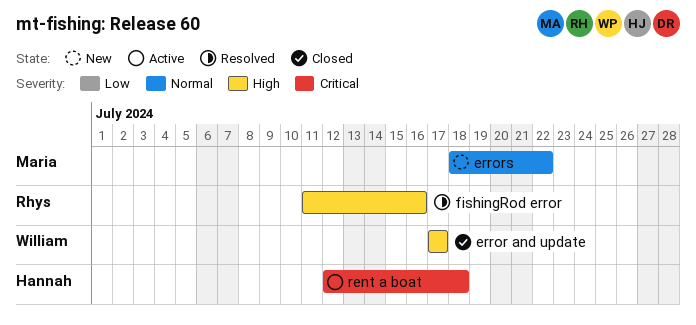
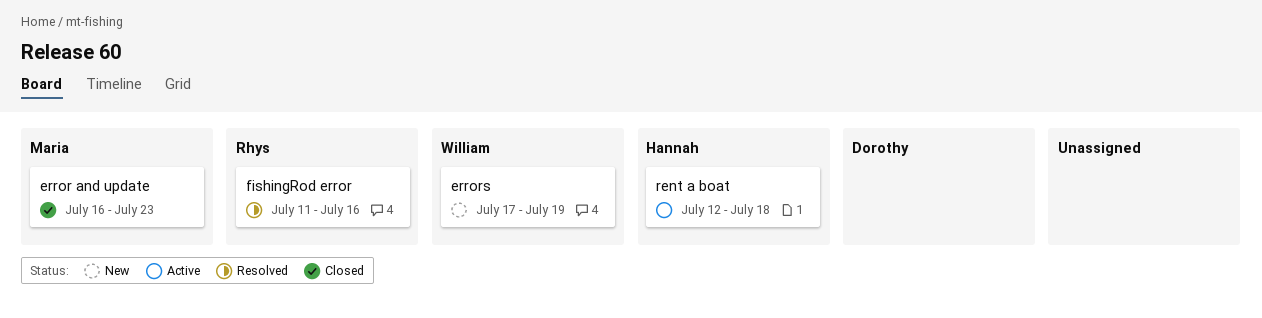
error and update, owner: William -> Maria
error and update, start: Jul 17 -> Jul 16
error and update, due: Jul 17 -> Jul 23
errors, owner: Maria -> William
errors, start: Jul 18 -> Jul 17
errors, due: Jul 22 -> Jul 19

